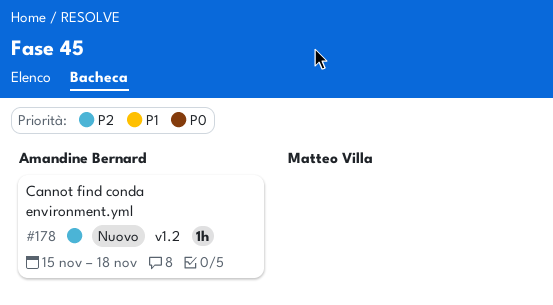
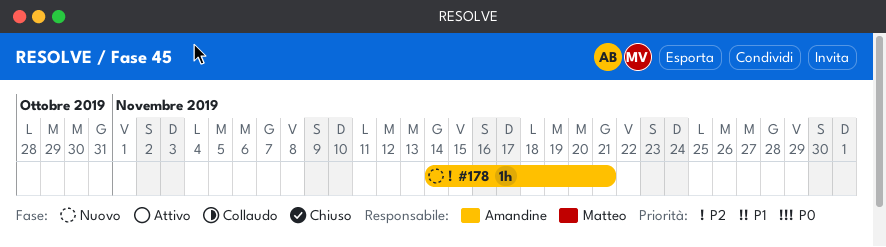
#178, start: Nov 15 -> Nov 14
#178, due: Nov 18 -> Nov 21

